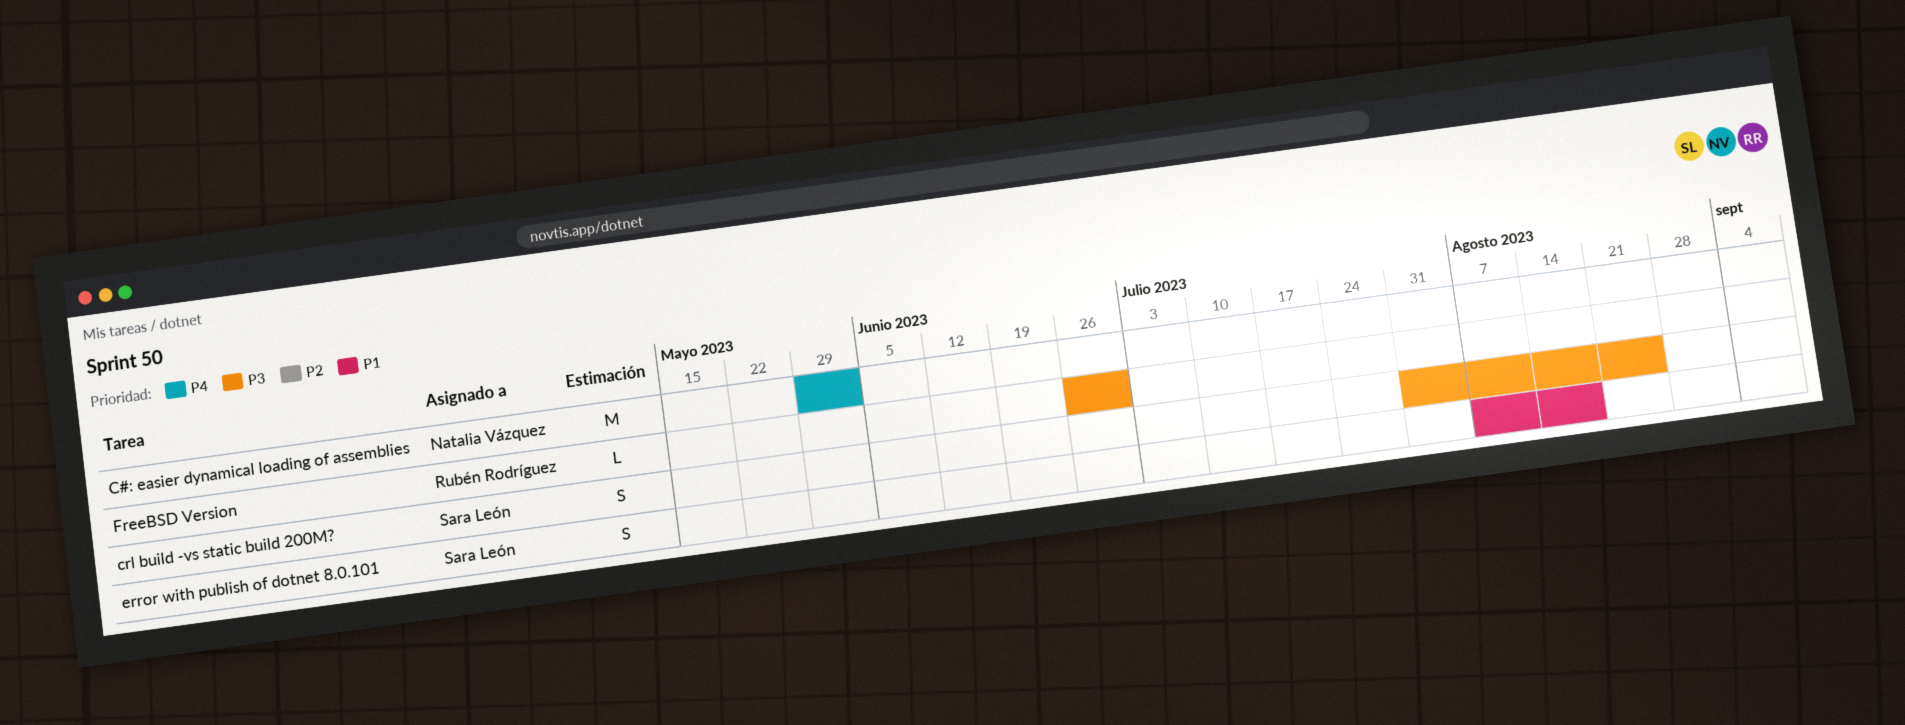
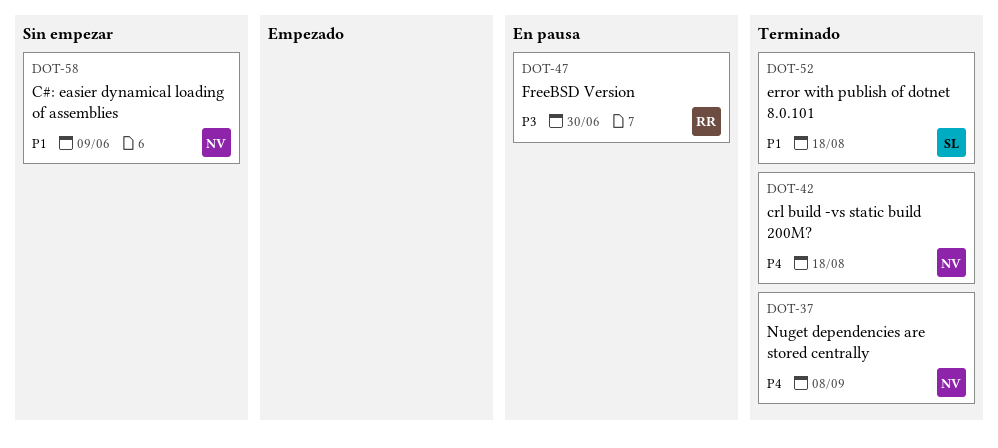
C#: easier dynamical loading of assemblies, priority: P4 -> P1
C#: easier dynamical loading of assemblies, due: Jun 2 -> Jun 9
crl build -vs static build 200M?, owner: Sara León -> Natalia Vázquez
crl build -vs static build 200M?, priority: P3 -> P4
crl build -vs static build 200M?, due: Aug 25 -> Aug 18
Nuget dependencies are stored centrally: none -> present

